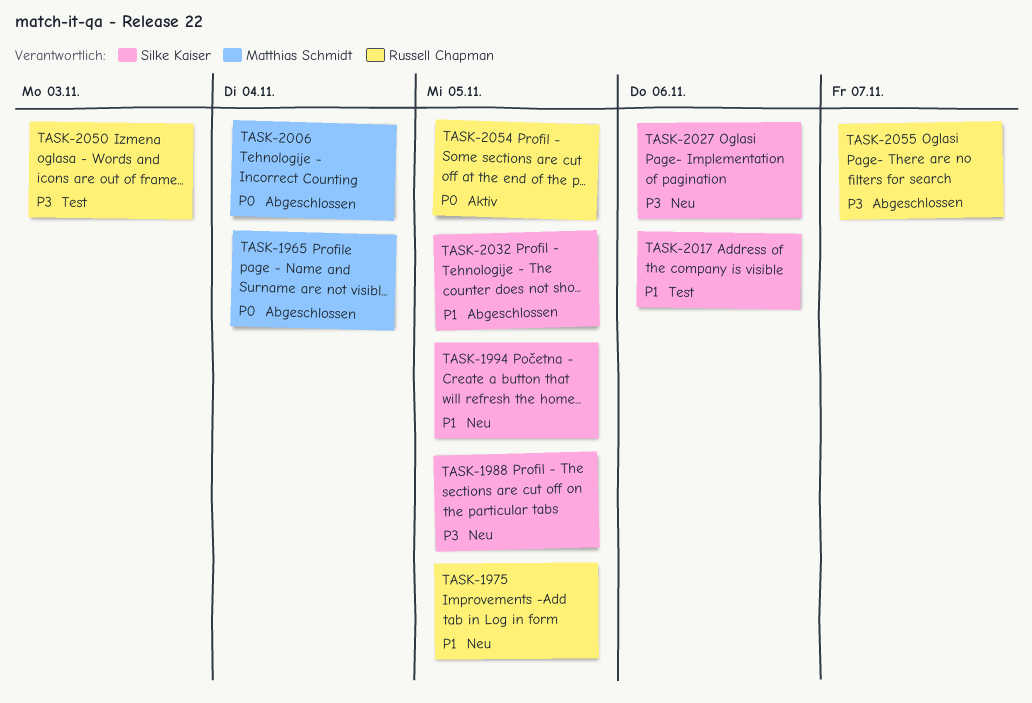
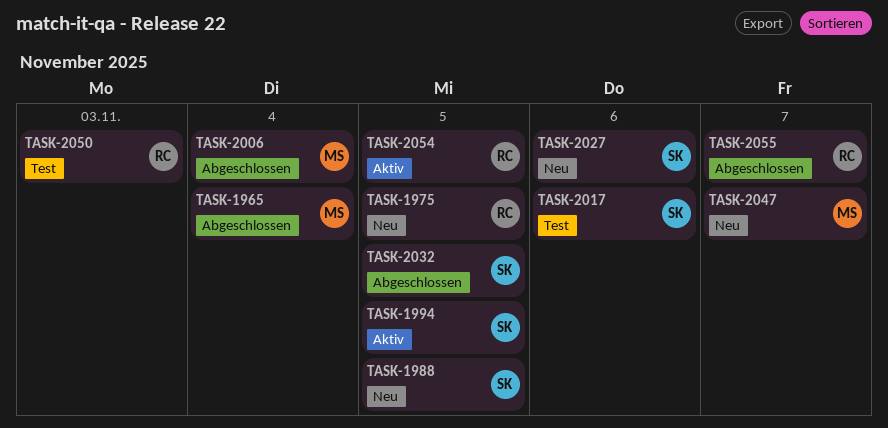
TASK-1994, status: Neu -> Aktiv
TASK-2047: none -> present

